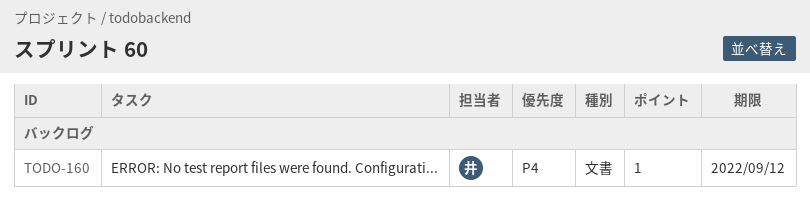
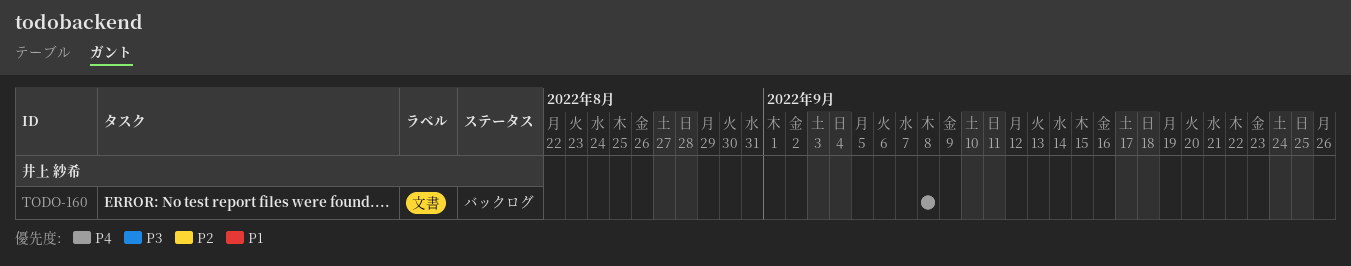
TODO-160, due: Sep 12 -> Sep 8

